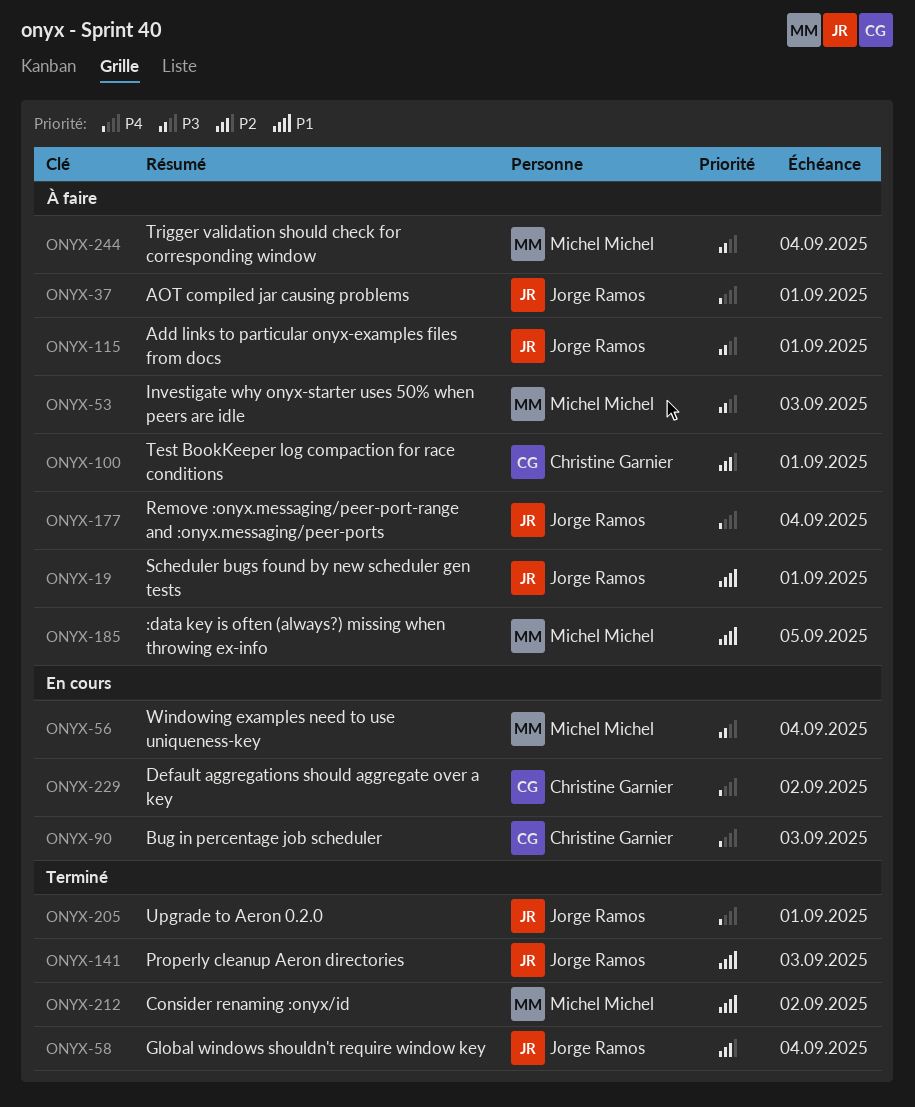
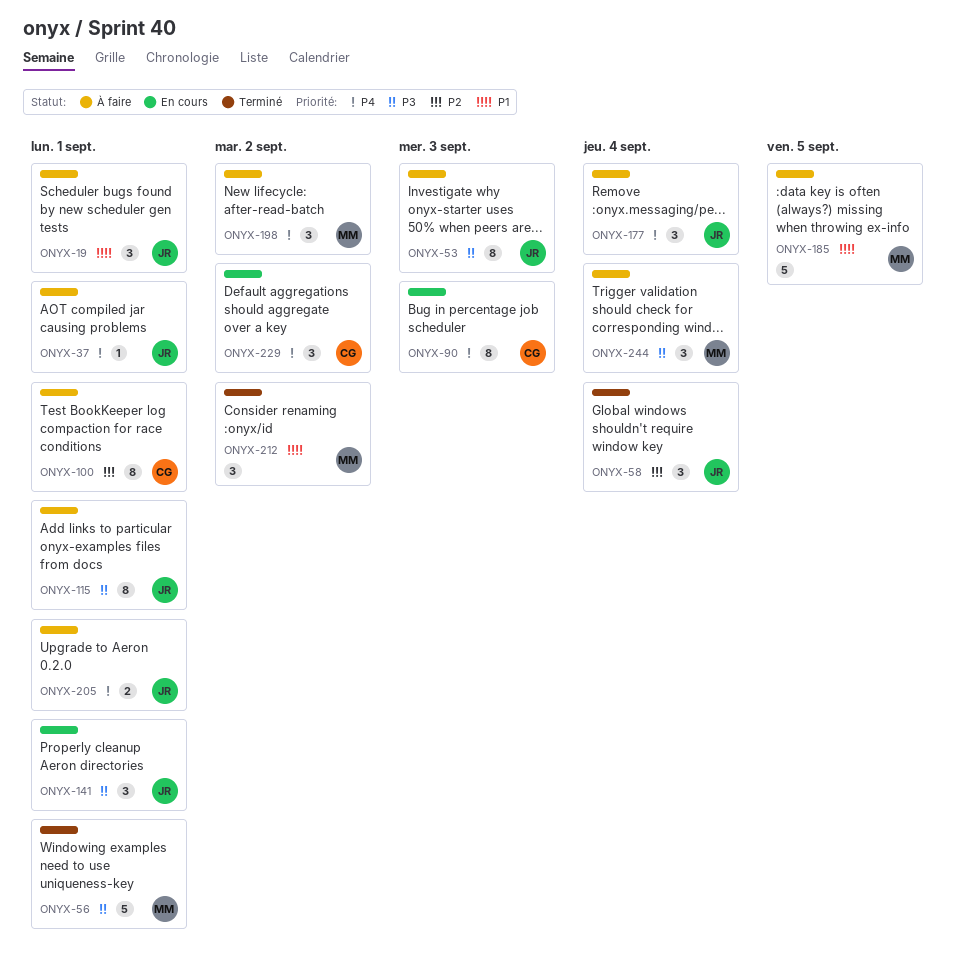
ONYX-53, owner: Michel Michel -> Jorge Ramos
ONYX-56, status: En cours -> Terminé
ONYX-56, due: Sep 4 -> Sep 1
ONYX-141, status: Terminé -> En cours
ONYX-141, priority: P1 -> P3
ONYX-141, due: Sep 3 -> Sep 1
ONYX-198: none -> present
ONYX-205, status: Terminé -> À faire

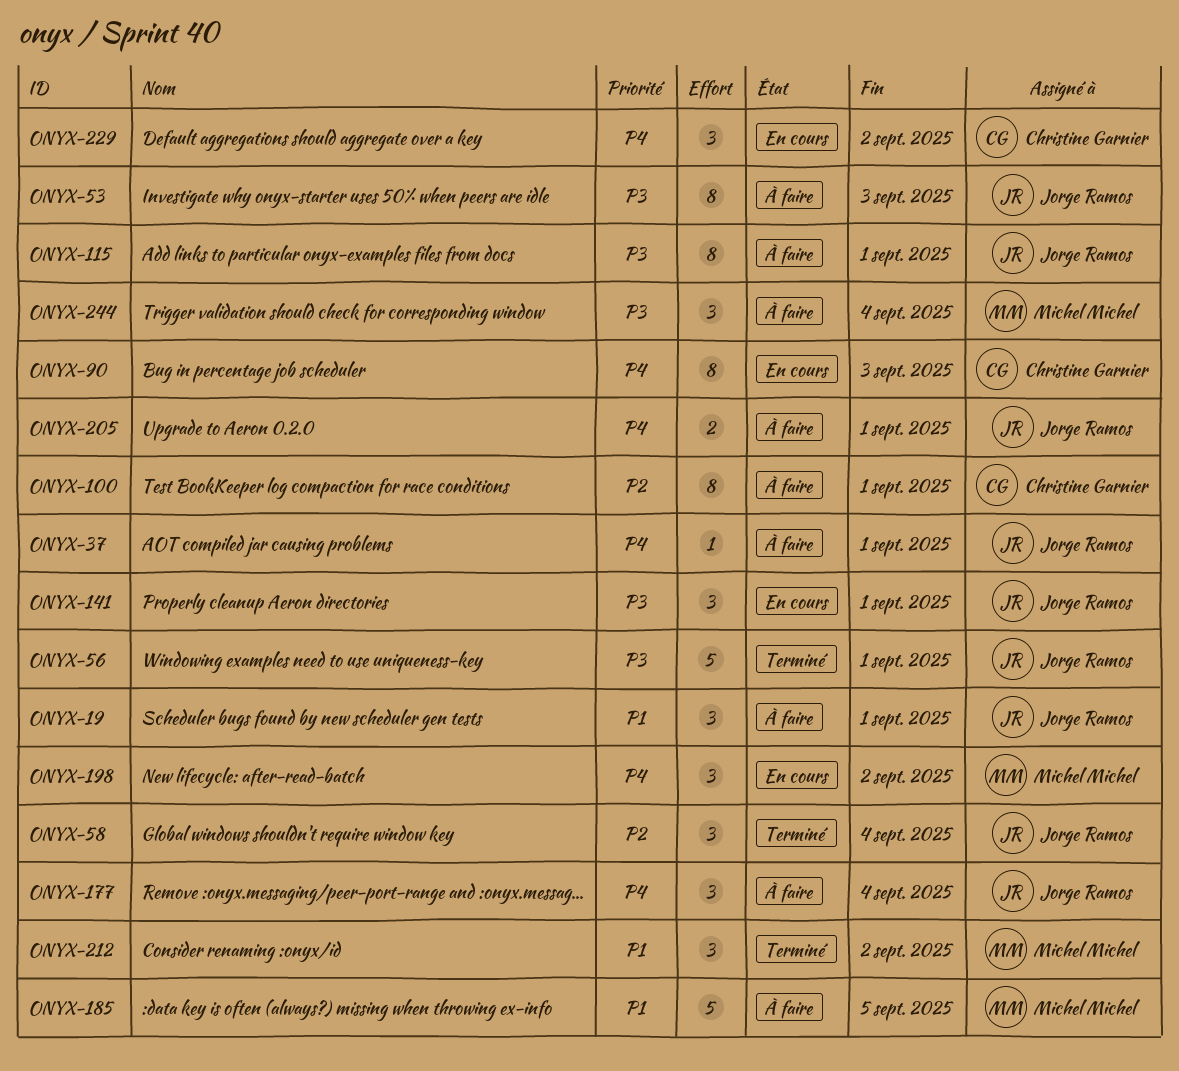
ONYX-56, owner: Michel Michel -> Jorge Ramos
ONYX-198, status: À faire -> En cours

